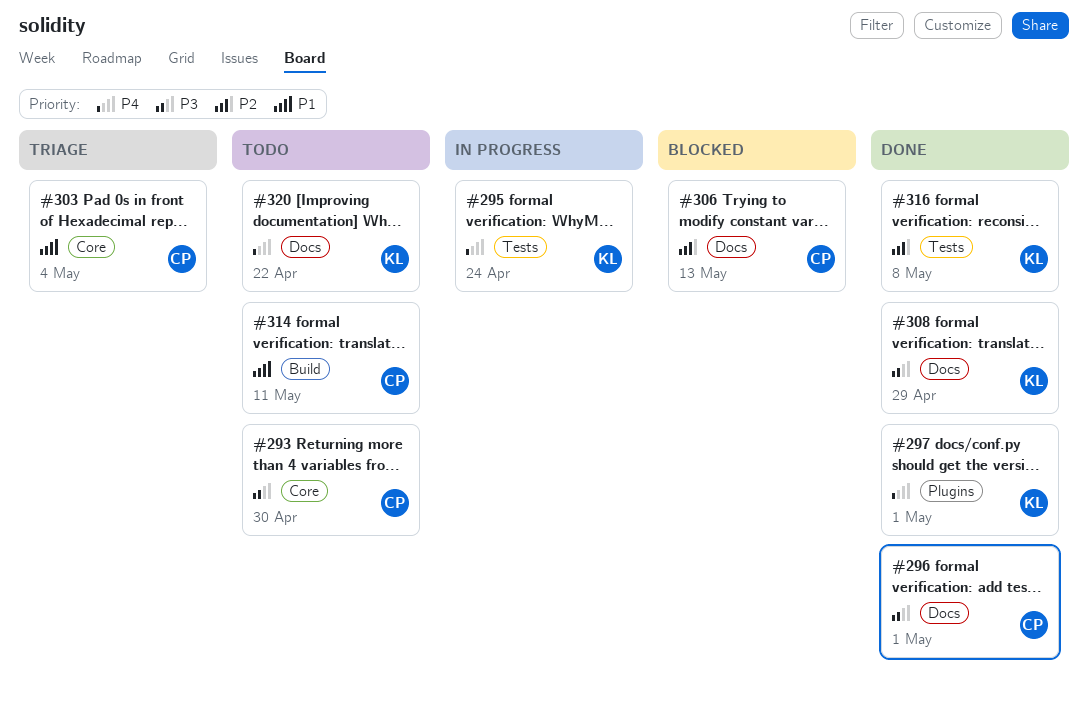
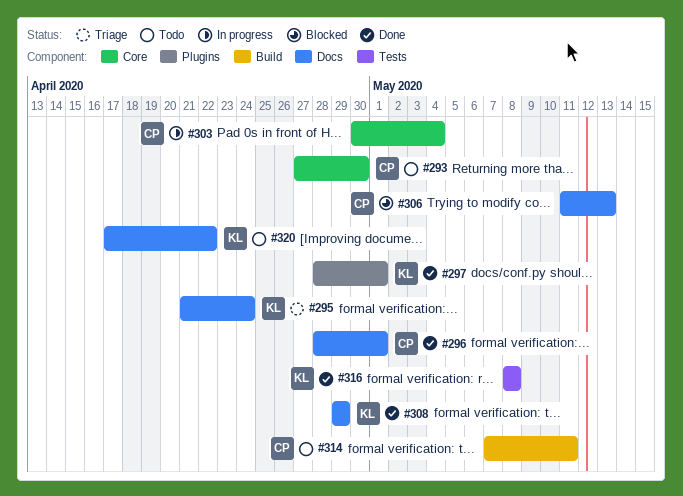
#295, status: In progress -> Triage
#295, label: Tests -> Docs
#303, status: Triage -> In progress

